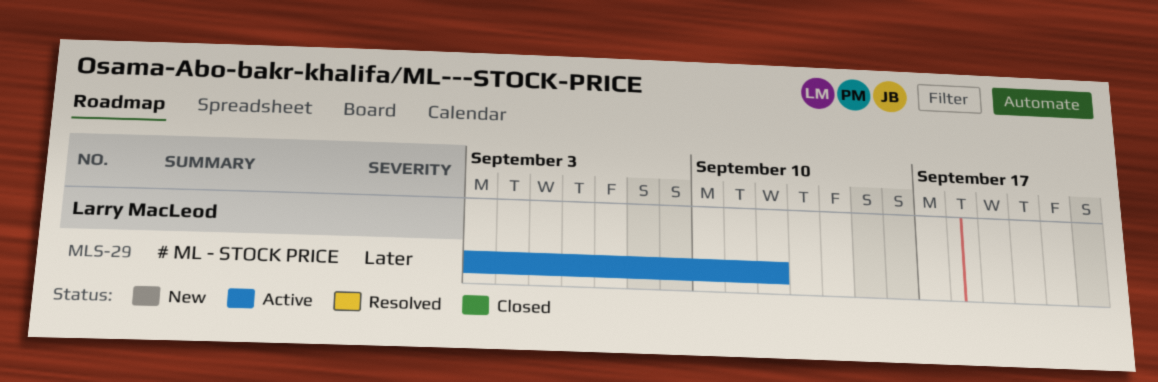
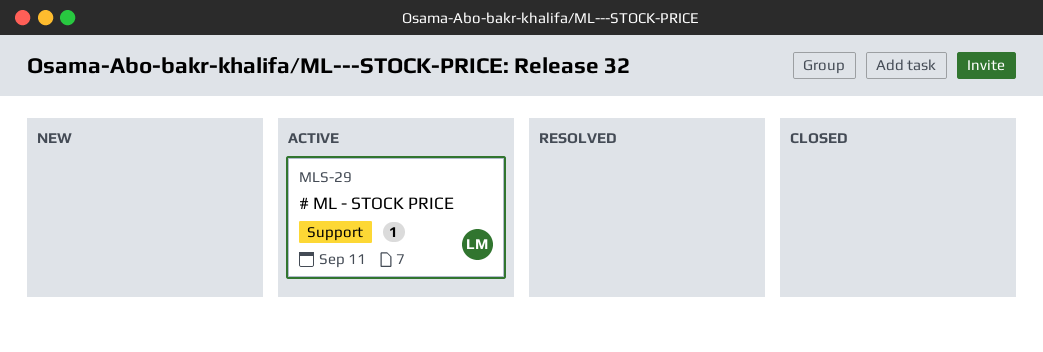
MLS-29, due: Sep 12 -> Sep 11

